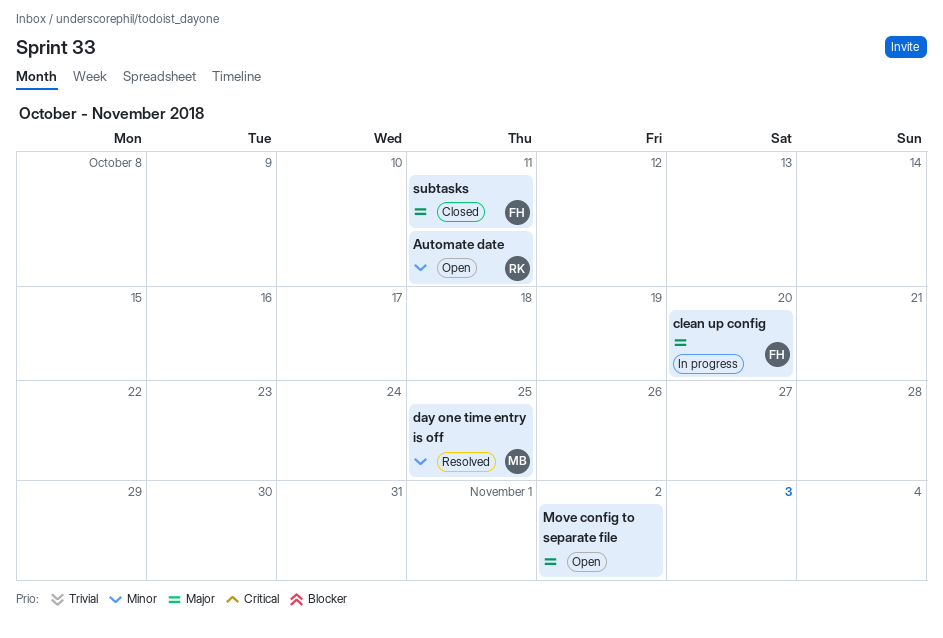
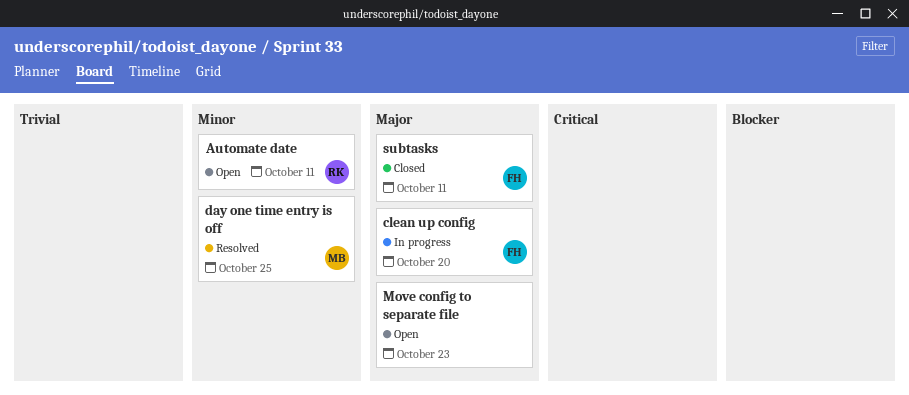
Move config to separate file, due: Nov 2 -> Oct 23

